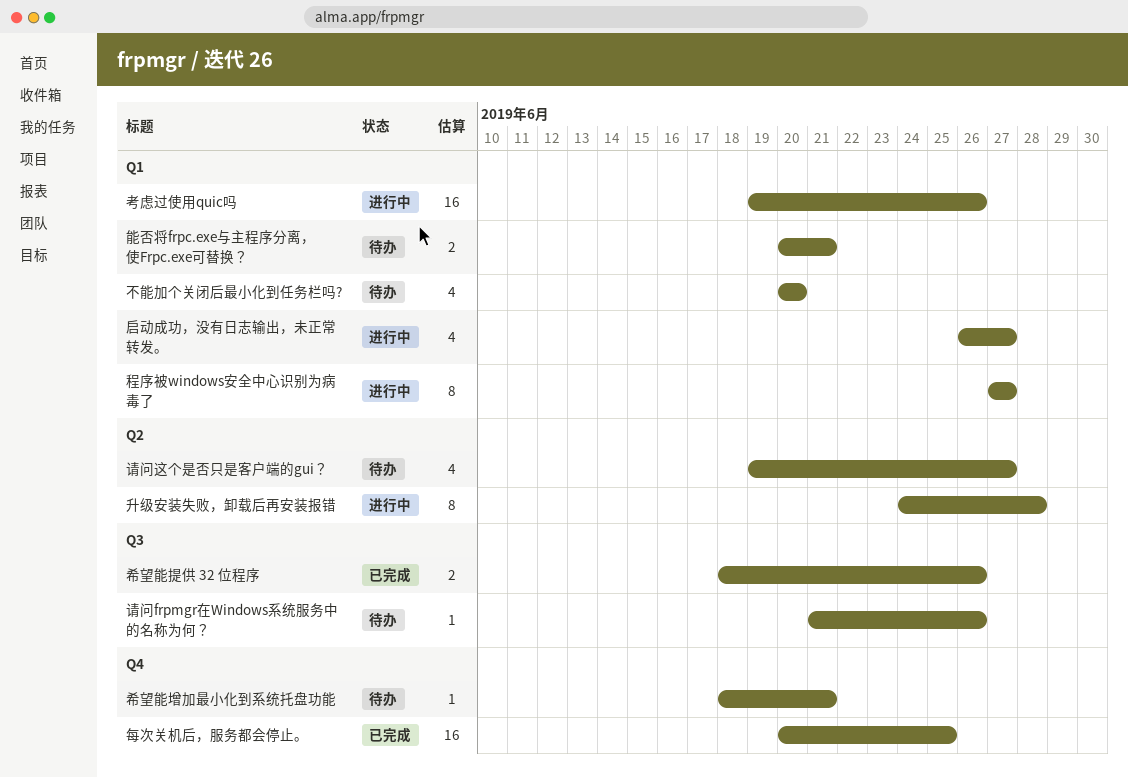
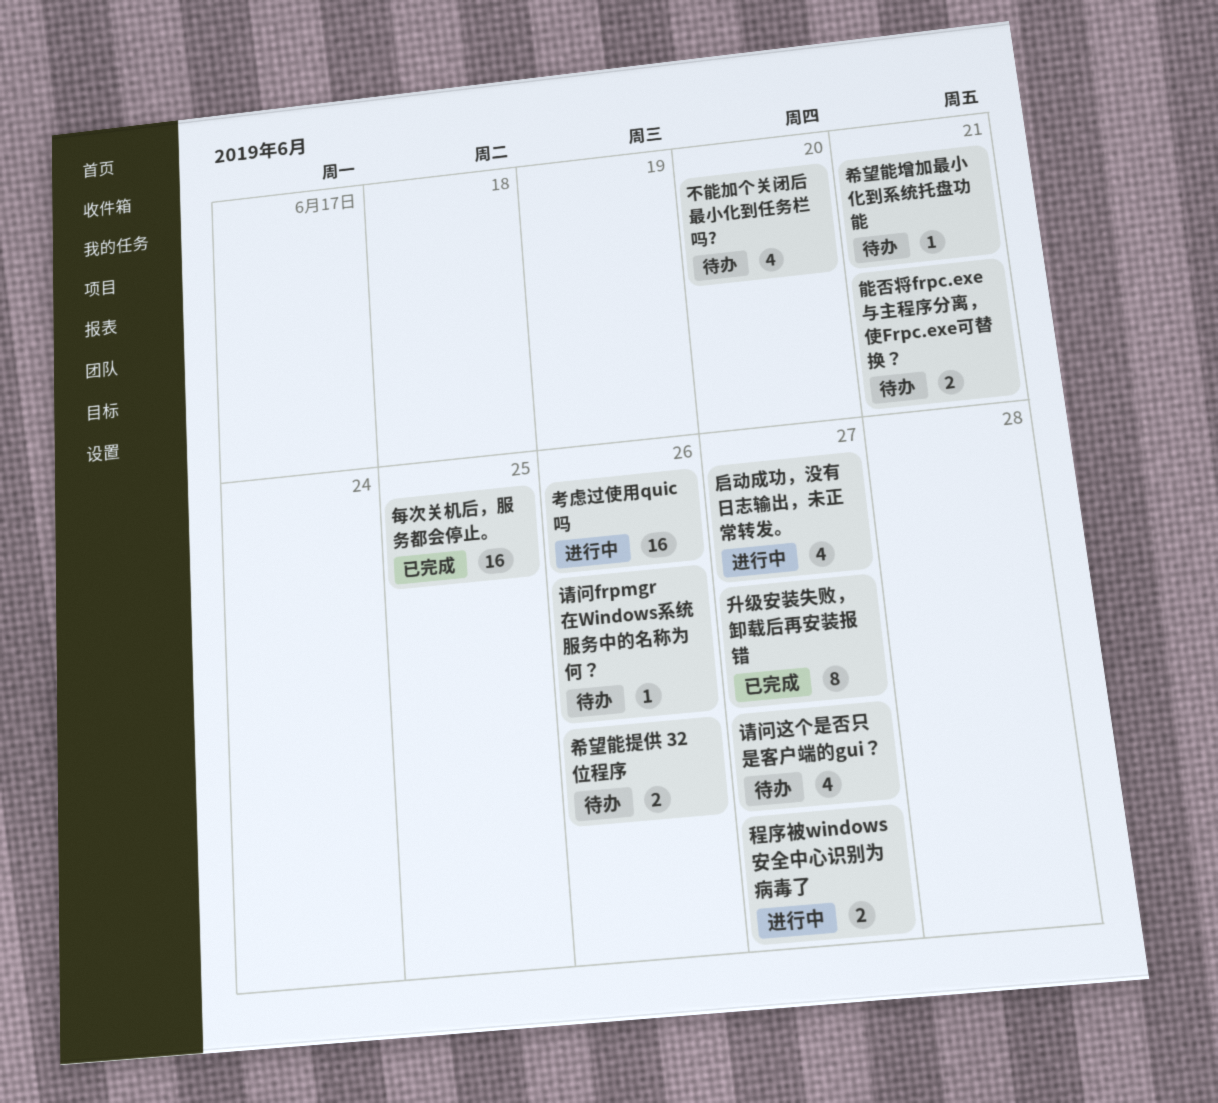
升级安装失败，卸载后再安装报错, status: 进行中 -> 已完成
升级安装失败，卸载后再安装报错, due: Jun 28 -> Jun 27
希望能提供 32 位程序, status: 已完成 -> 待办
程序被windows安全中心识别为病毒了, estimate: 8 -> 2

